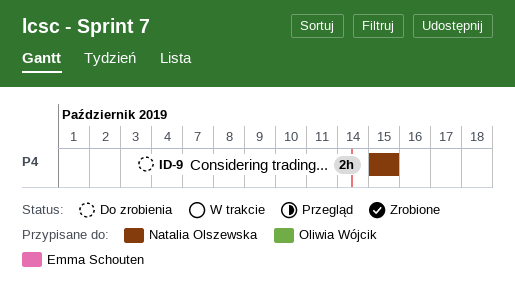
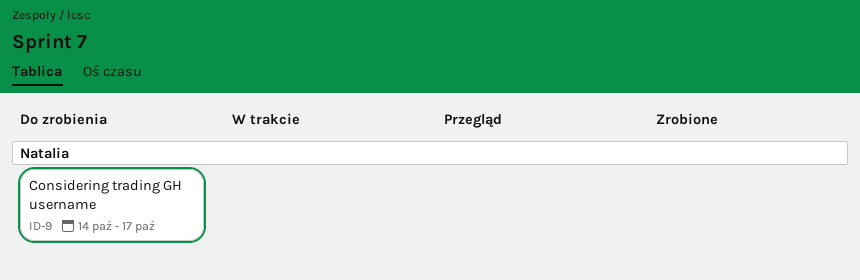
ID-9, start: Oct 15 -> Oct 14
ID-9, due: Oct 15 -> Oct 17

